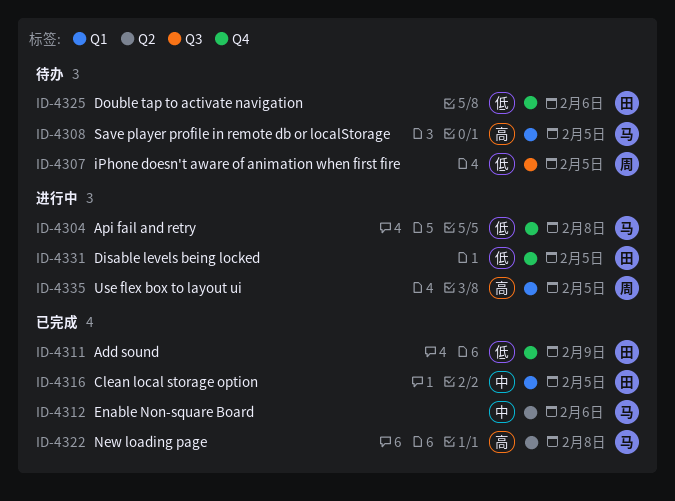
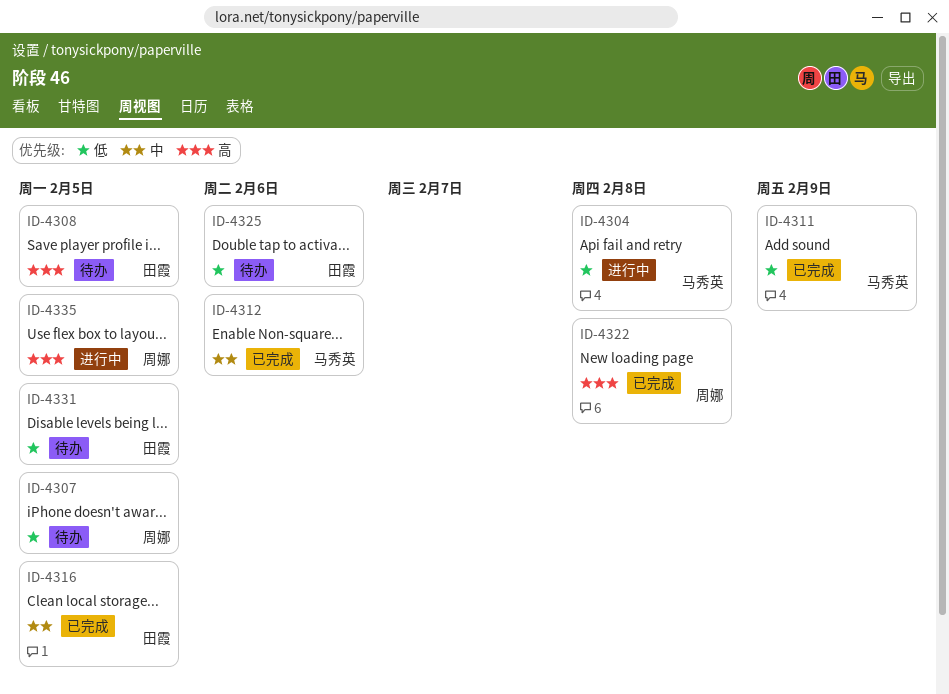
ID-4308, owner: 马秀英 -> 田霞
ID-4311, owner: 田霞 -> 马秀英
ID-4322, owner: 马秀英 -> 周娜
ID-4331, status: 进行中 -> 待办

